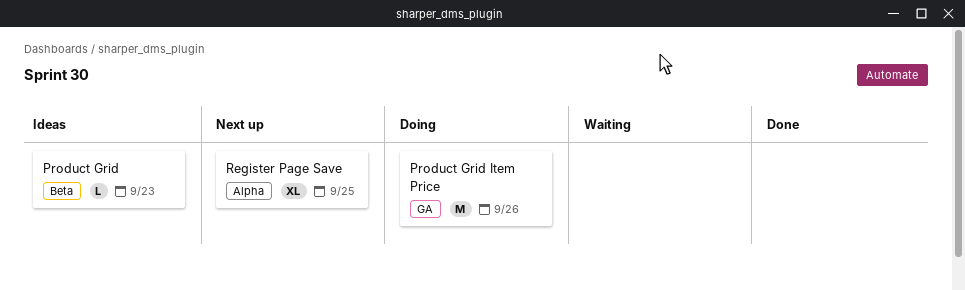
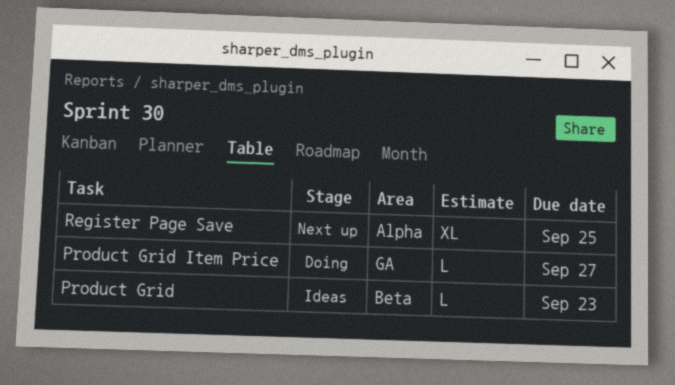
Product Grid Item Price, estimate: M -> L
Product Grid Item Price, due: Sep 26 -> Sep 27

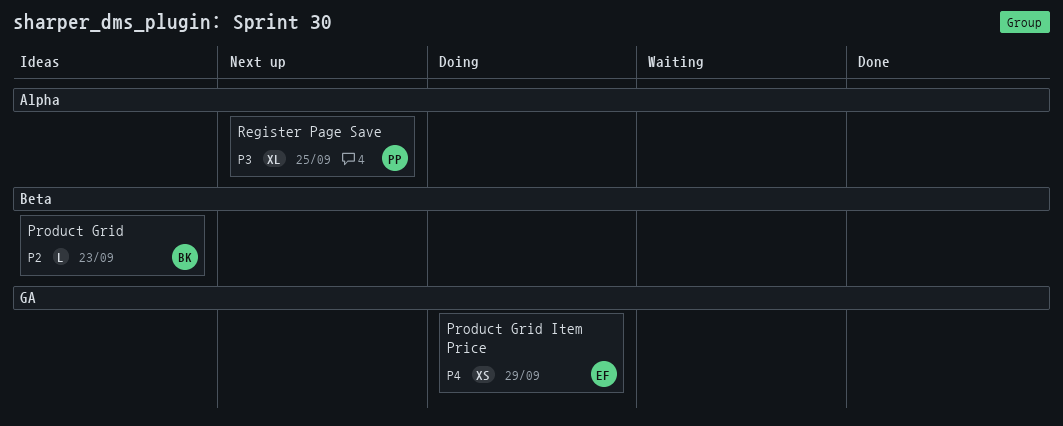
Product Grid Item Price, estimate: L -> XS
Product Grid Item Price, due: Sep 27 -> Sep 29

